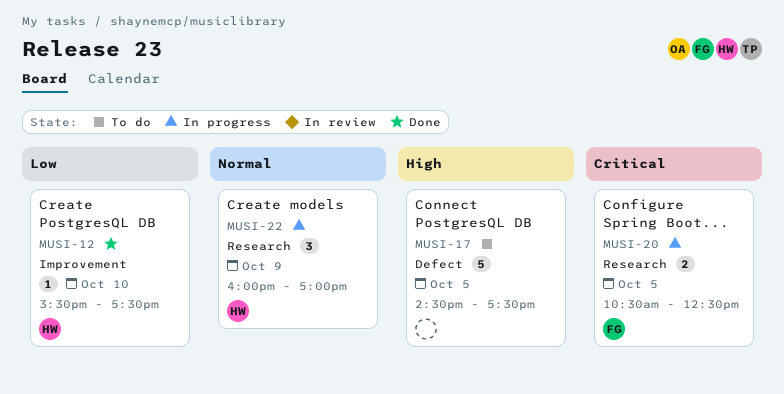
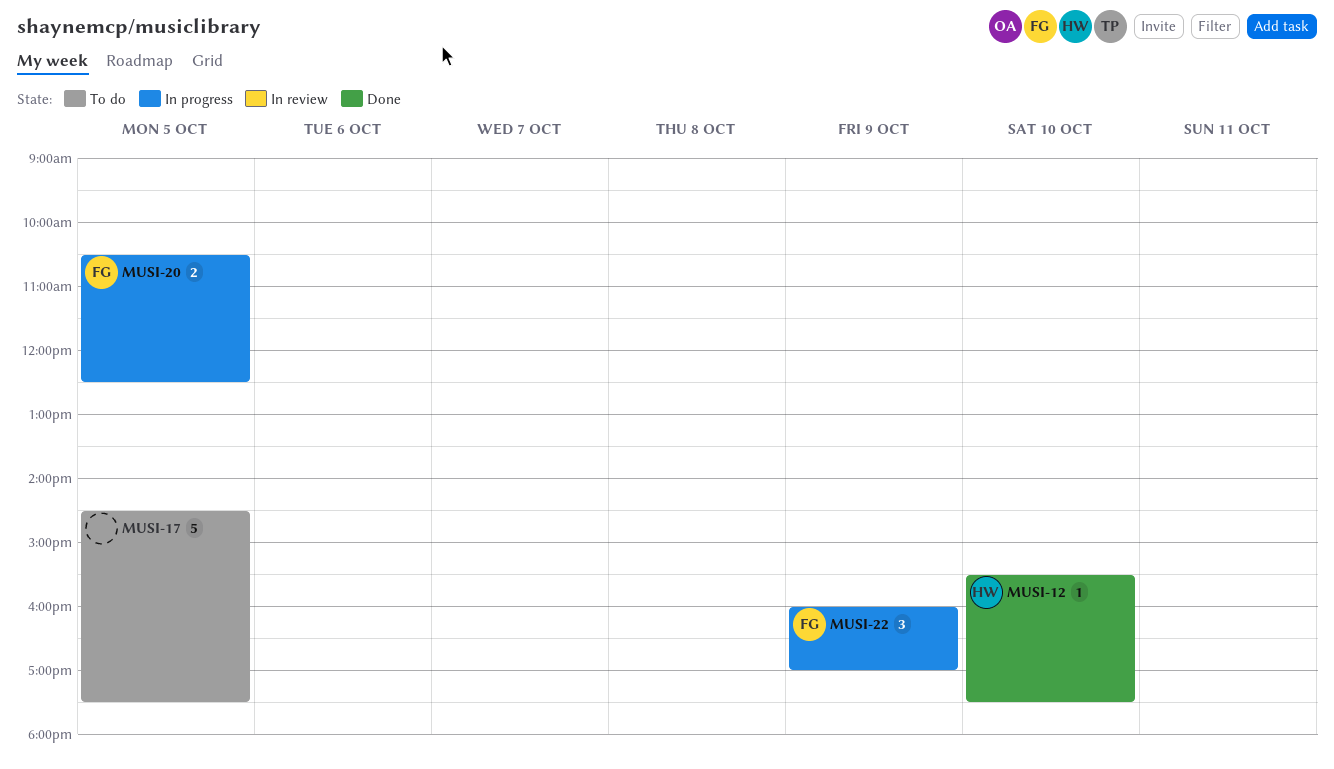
MUSI-22, owner: HW -> FG

